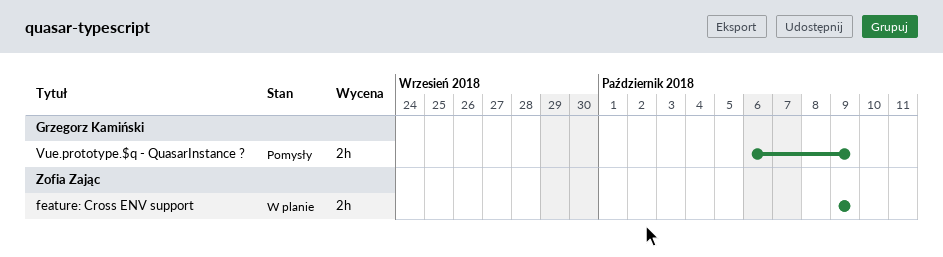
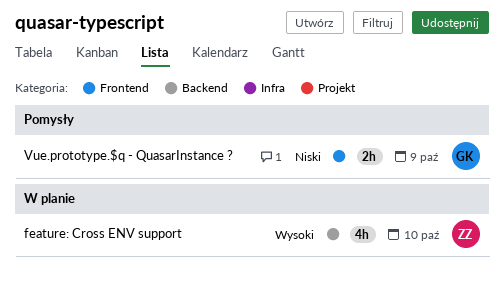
feature: Cross ENV support, estimate: 2h -> 4h
feature: Cross ENV support, due: Oct 9 -> Oct 10

